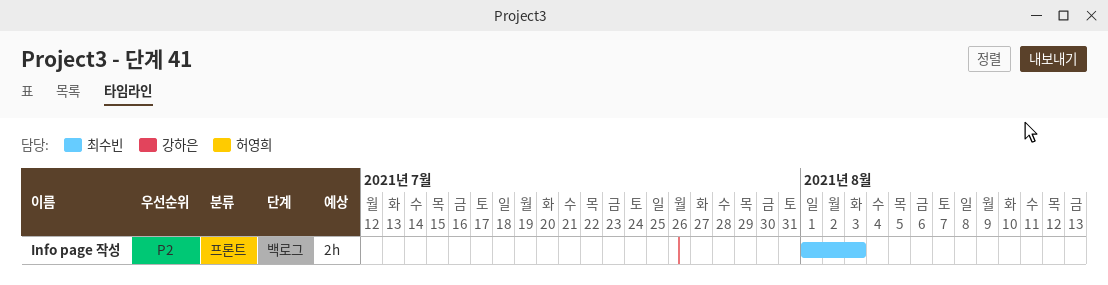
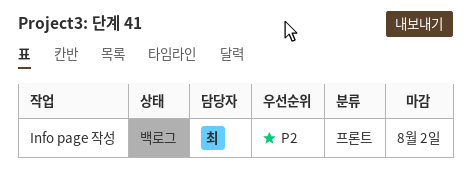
Info page 작성, due: Aug 3 -> Aug 2

